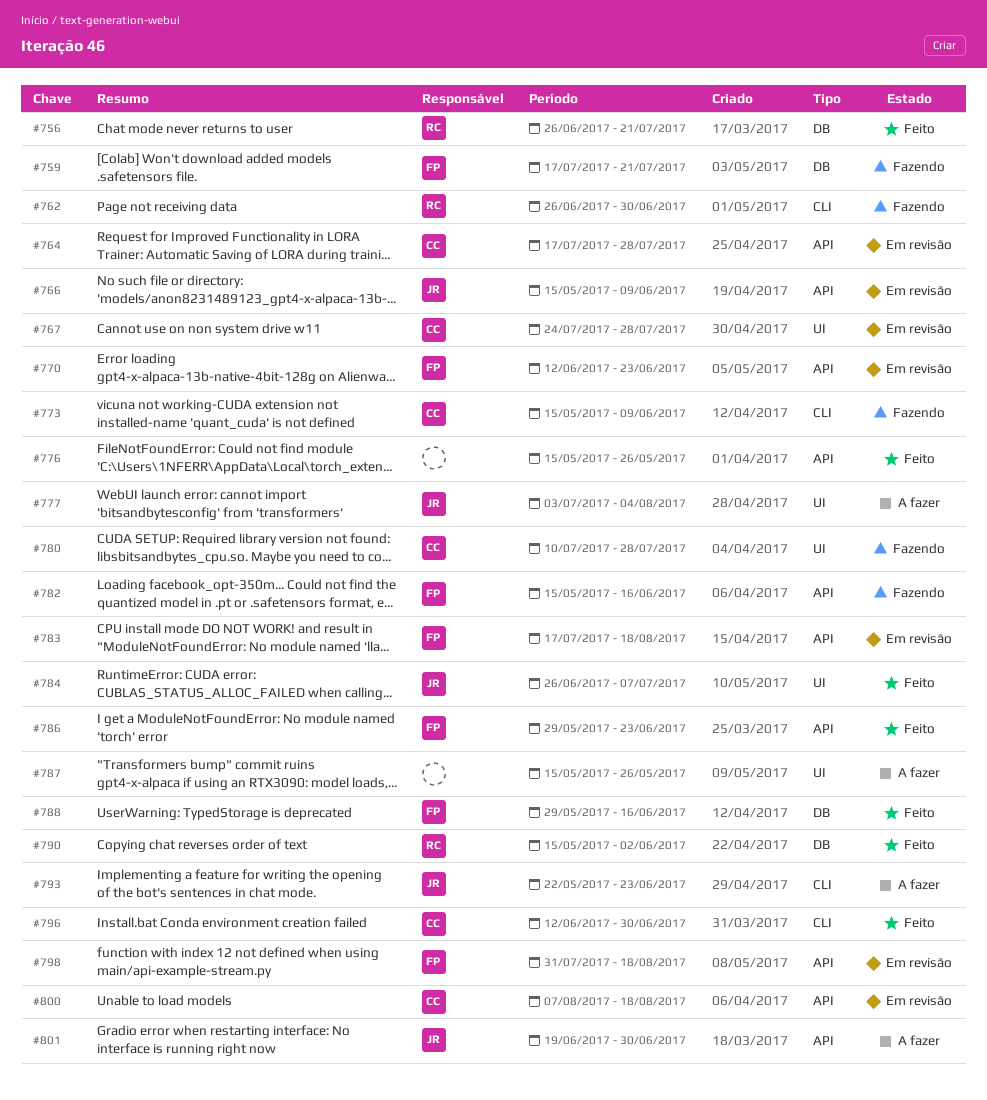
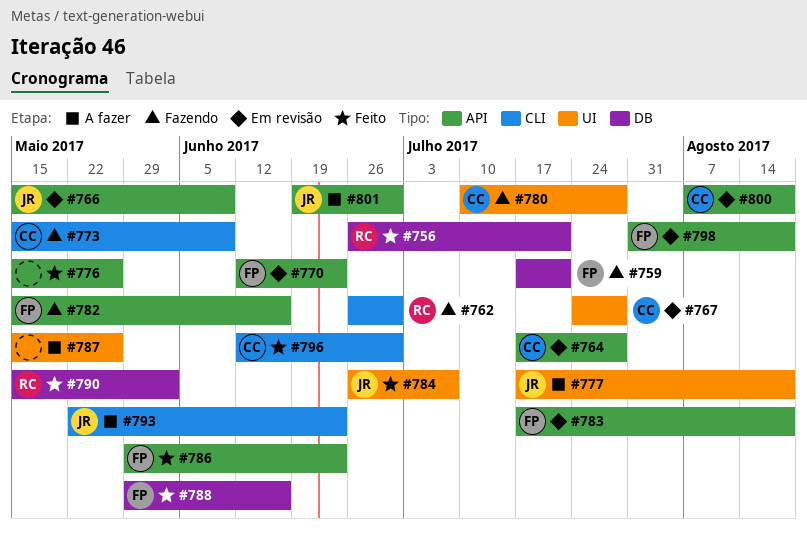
#777, start: Jul 3 -> Jul 17
#777, due: Aug 4 -> Aug 18

